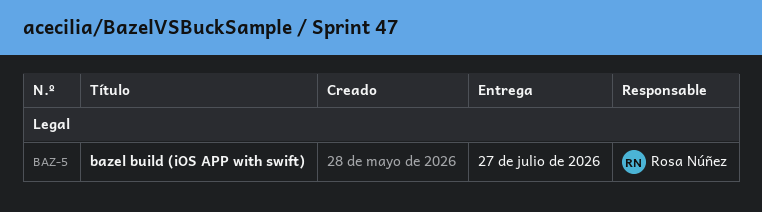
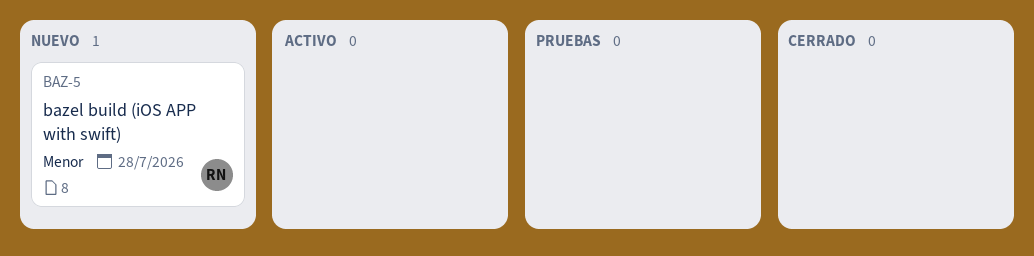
BAZ-5, due: Jul 27 -> Jul 28

